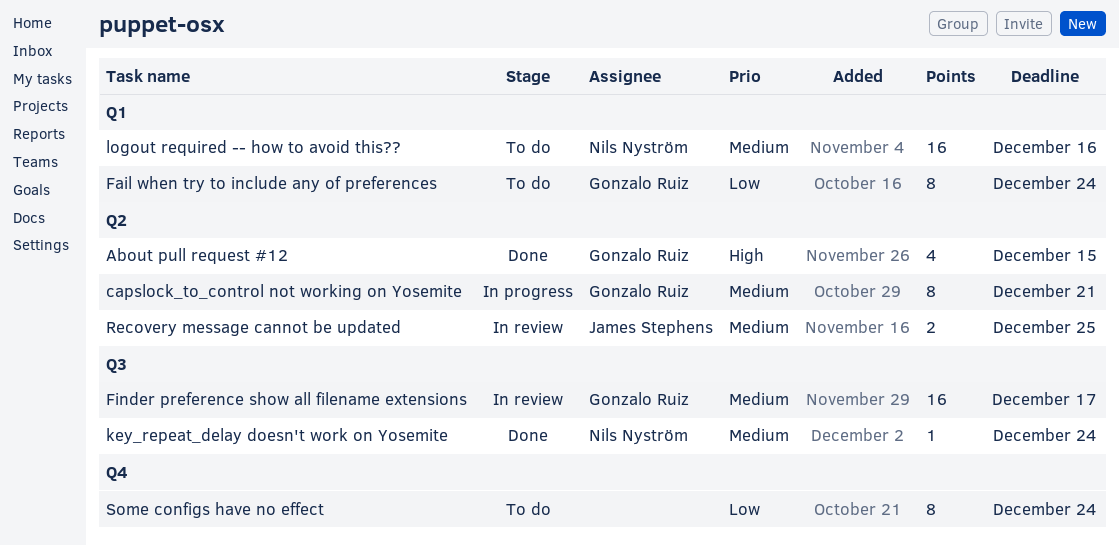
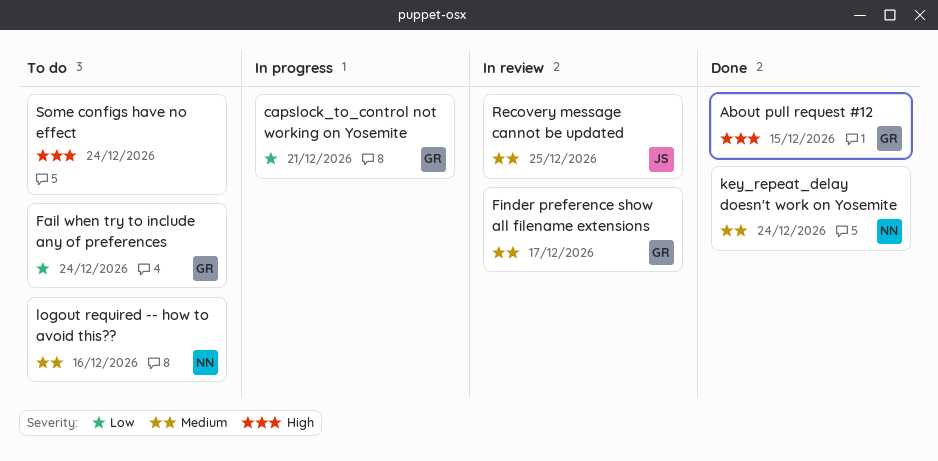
capslock_to_control not working on Yosemite, priority: Medium -> Low
Some configs have no effect, priority: Low -> High

